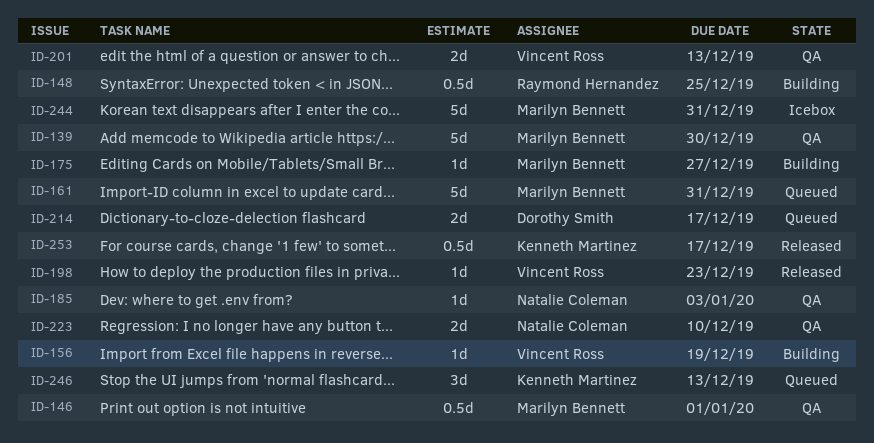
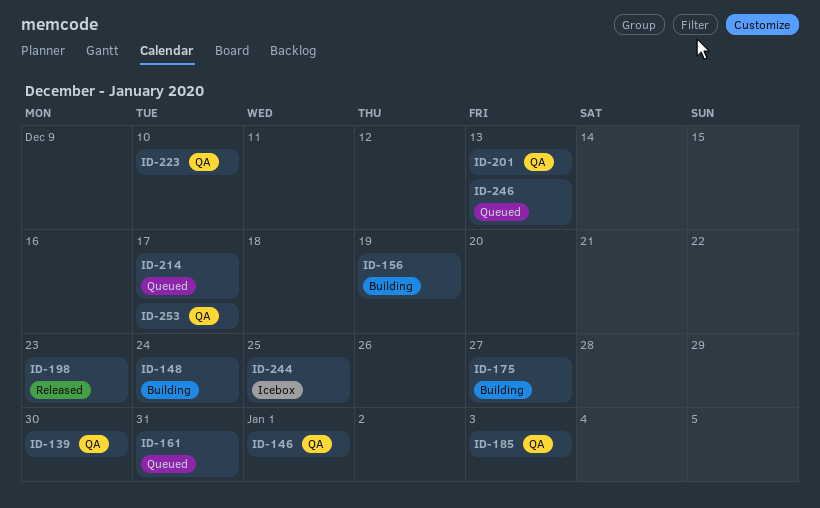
ID-148, due: Dec 25 -> Dec 24
ID-244, due: Dec 31 -> Dec 25
ID-253, status: Released -> QA

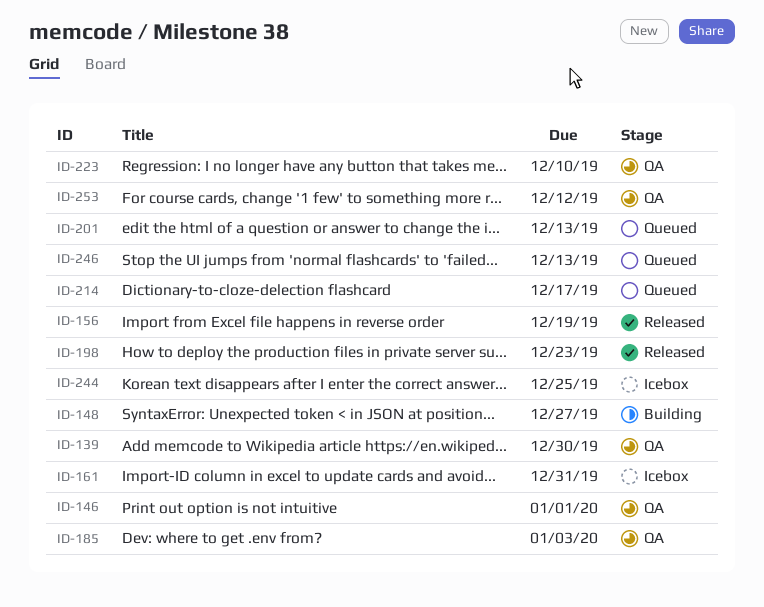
ID-148, due: Dec 24 -> Dec 27
ID-156, status: Building -> Released
ID-161, status: Queued -> Icebox
ID-175: present -> none
ID-201, status: QA -> Queued
ID-253, due: Dec 17 -> Dec 12

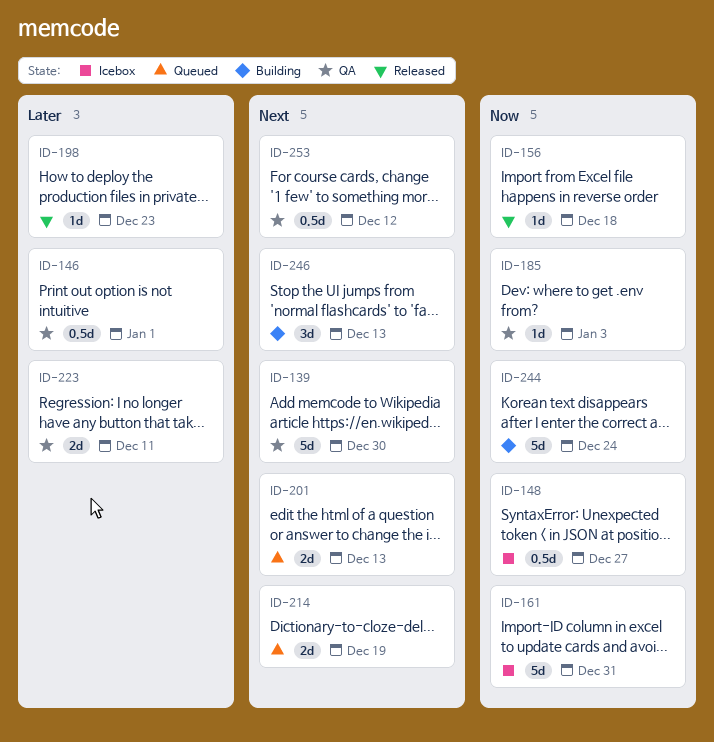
ID-148, status: Building -> Icebox
ID-156, due: Dec 19 -> Dec 18
ID-214, due: Dec 17 -> Dec 19
ID-223, due: Dec 10 -> Dec 11
ID-244, status: Icebox -> Building
ID-244, due: Dec 25 -> Dec 24
ID-246, status: Queued -> Building

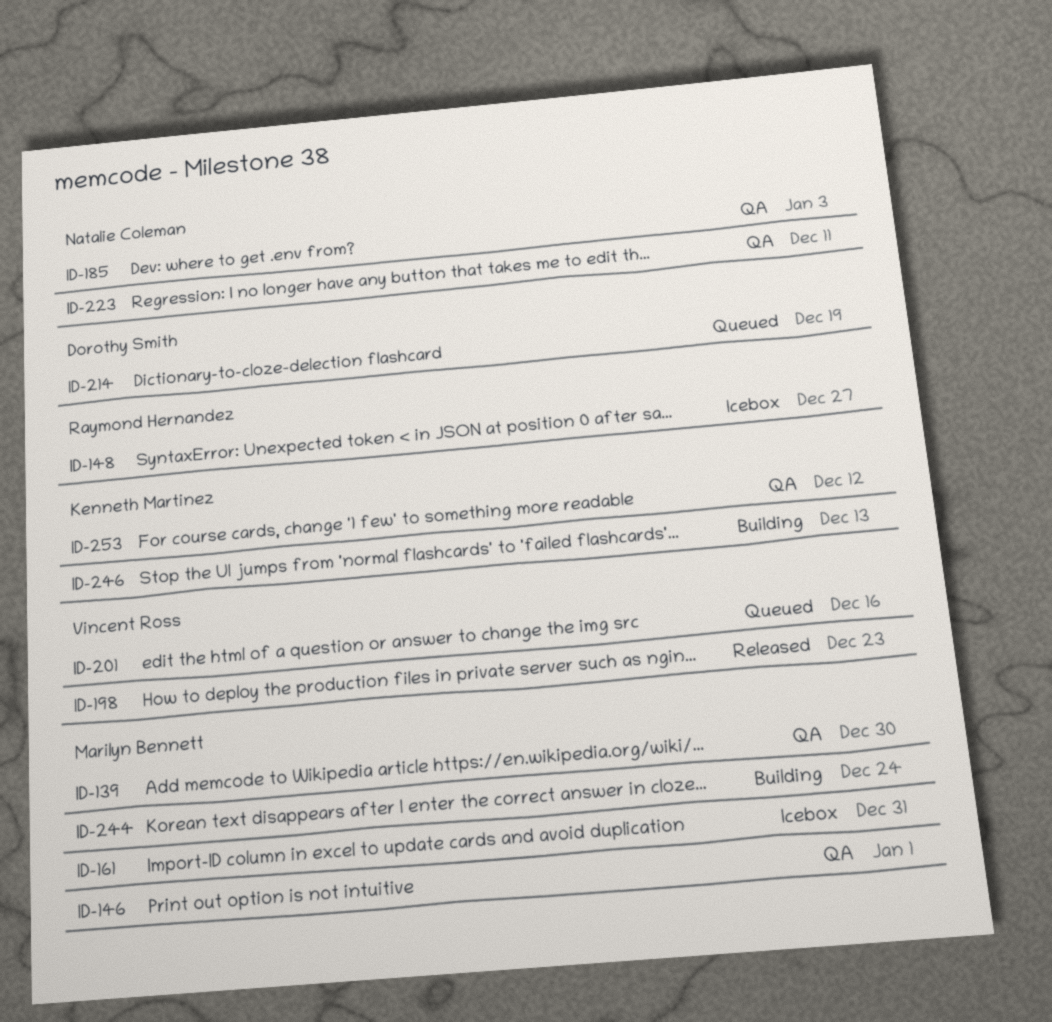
ID-156: present -> none
ID-201, due: Dec 13 -> Dec 16

